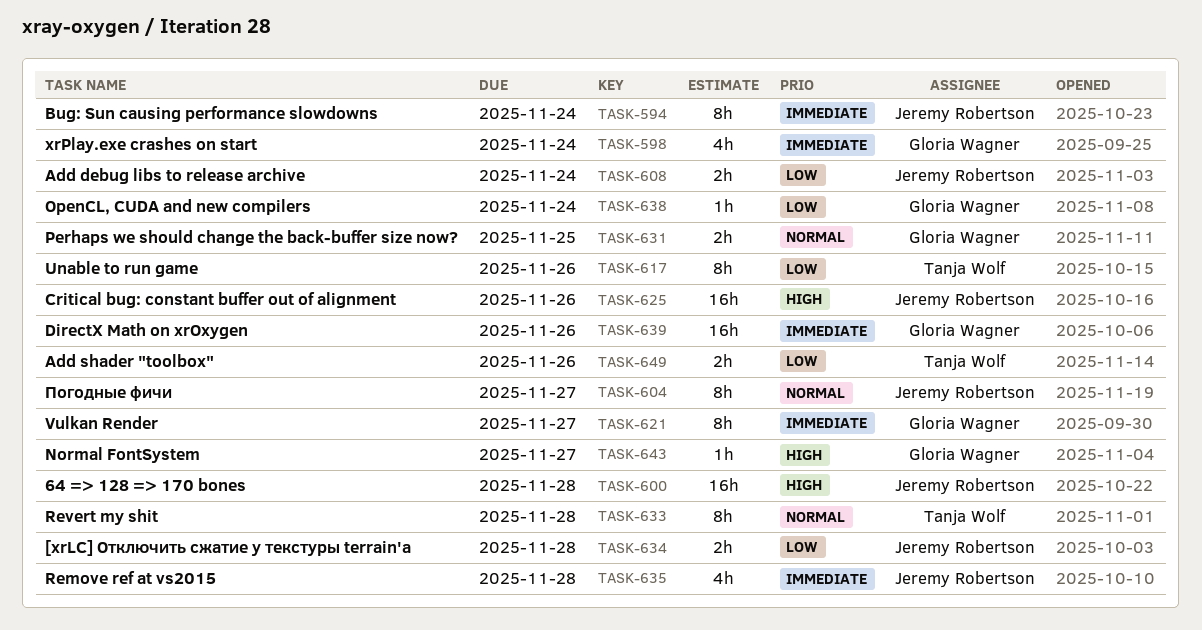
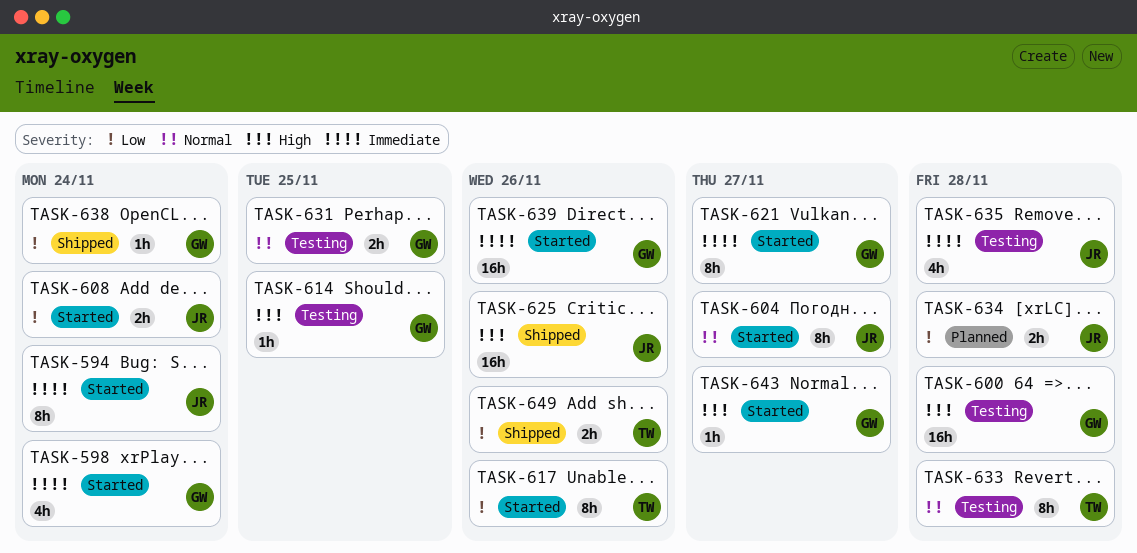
TASK-600, owner: Jeremy Robertson -> Gloria Wagner
TASK-614: none -> present

